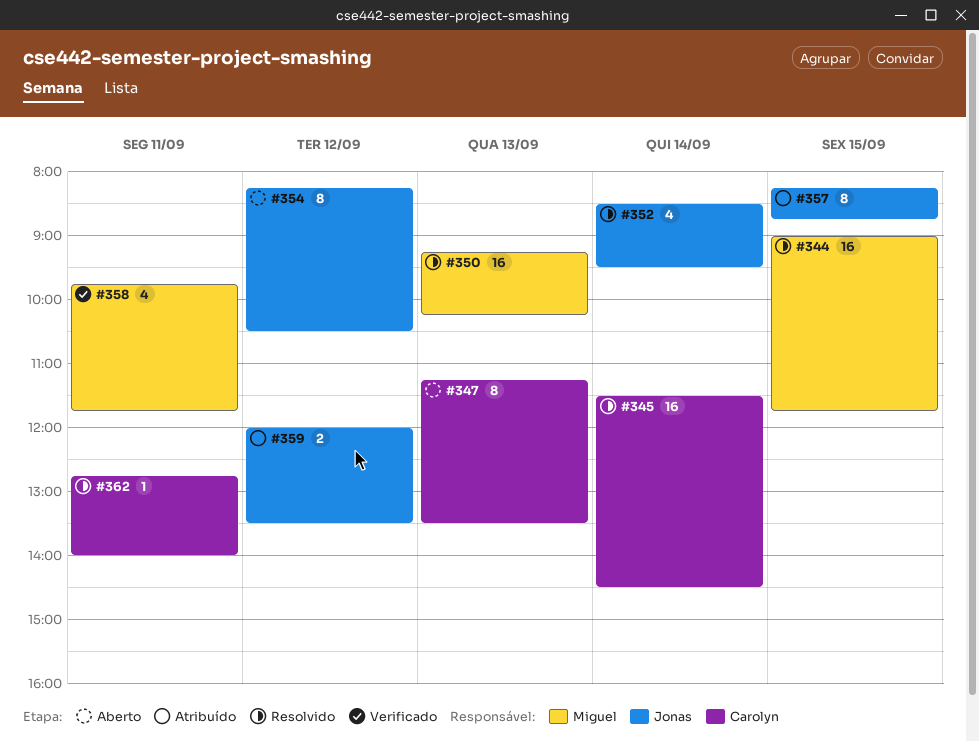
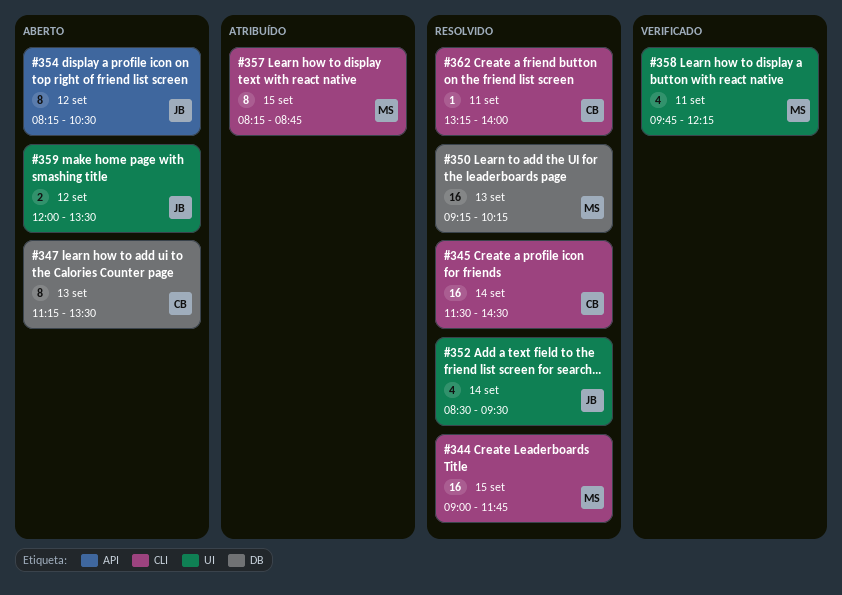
#357, owner: Jonas -> Miguel
#358, ends: 11:45 -> 12:15
#359, status: Atribuído -> Aberto
#362, begins: 12:45 -> 13:15

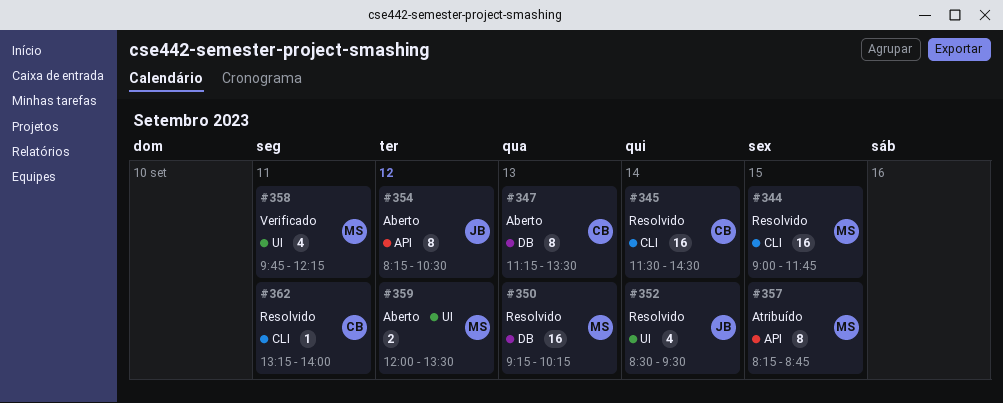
#357, label: CLI -> API
#359, owner: JB -> MS

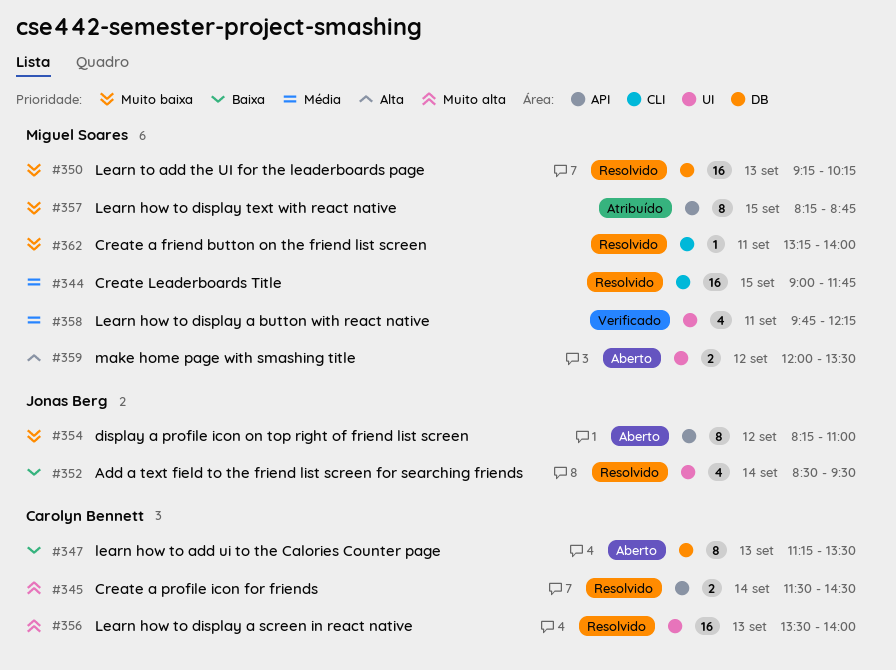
#345, label: CLI -> API
#345, estimate: 16 -> 2
#354, ends: 10:30 -> 11:00
#356: none -> present
#362, owner: Carolyn Bennett -> Miguel Soares

